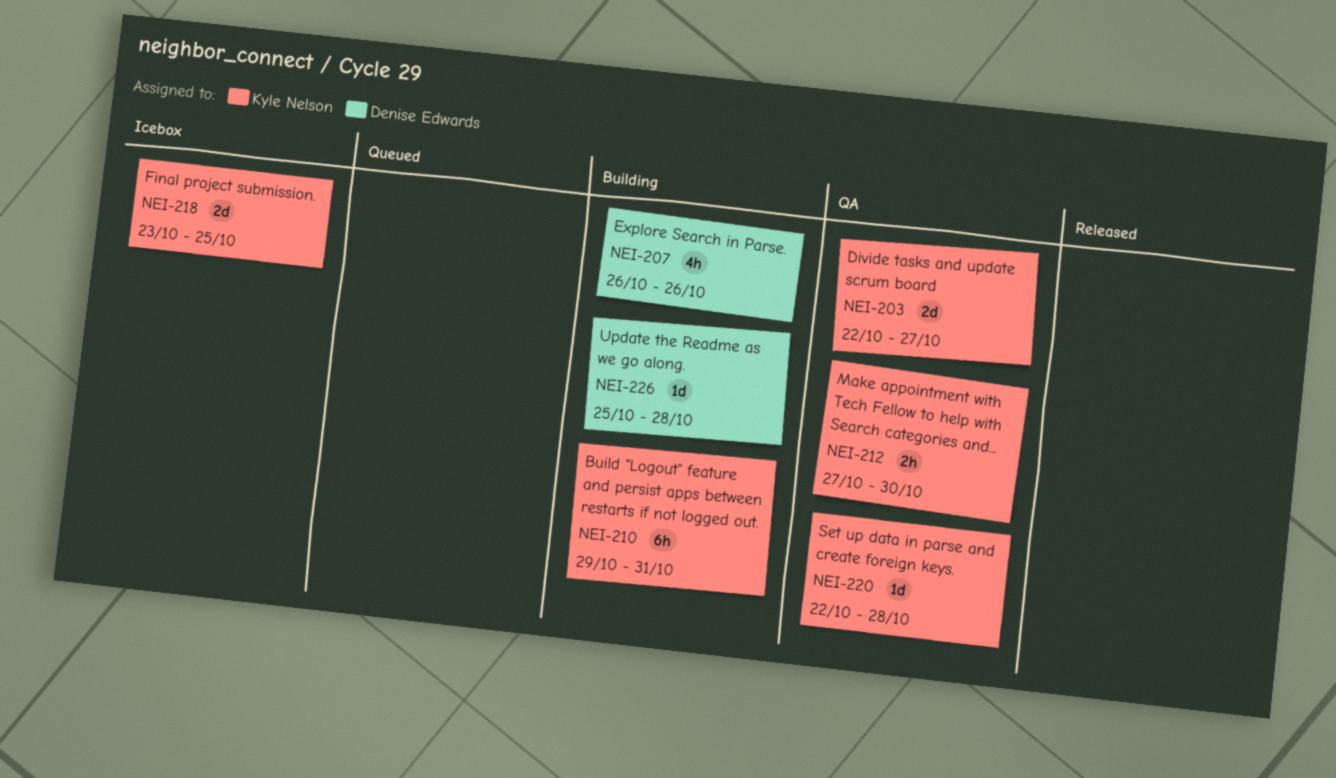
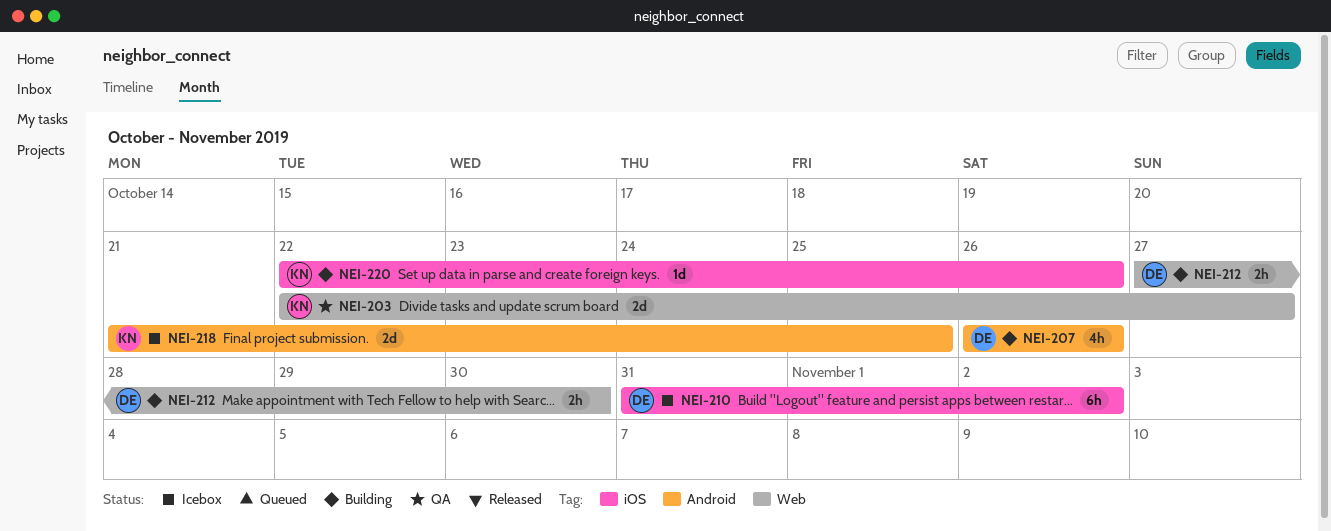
NEI-210, status: Building -> Icebox
NEI-210, owner: Kyle Nelson -> Denise Edwards
NEI-210, start: Oct 29 -> Oct 31
NEI-210, due: Oct 31 -> Nov 2
NEI-212, status: QA -> Building
NEI-212, owner: Kyle Nelson -> Denise Edwards
NEI-218, start: Oct 23 -> Oct 21
NEI-220, status: QA -> Building
NEI-220, due: Oct 28 -> Oct 26
NEI-226: present -> none

